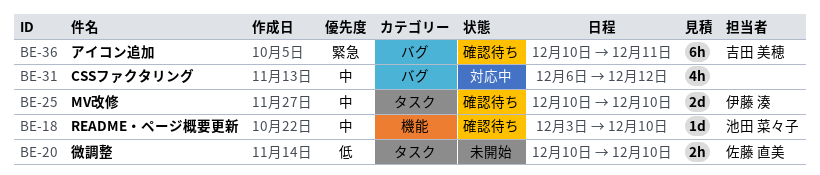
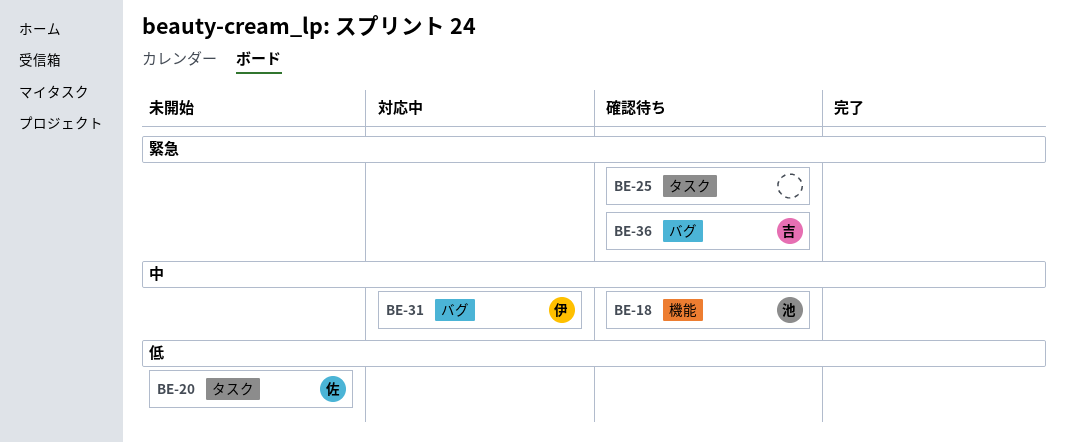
BE-25, owner: 伊藤 湊 -> none
BE-25, priority: 中 -> 緊急
BE-31, owner: none -> 伊藤 湊

